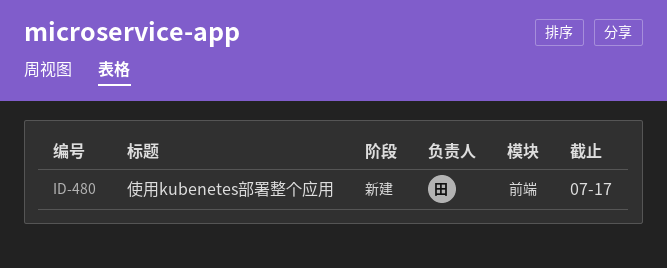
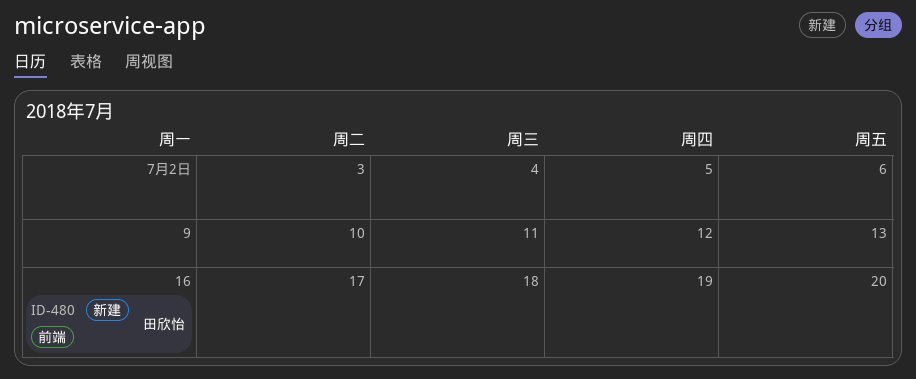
ID-480, due: Jul 17 -> Jul 16

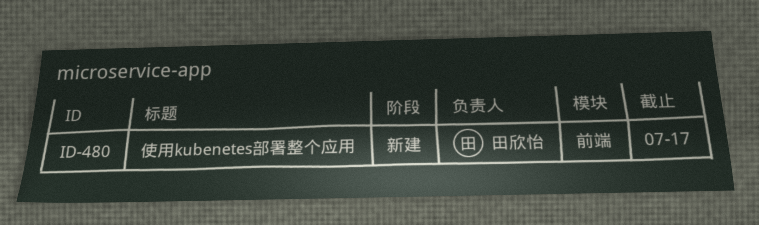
ID-480, due: Jul 16 -> Jul 17

